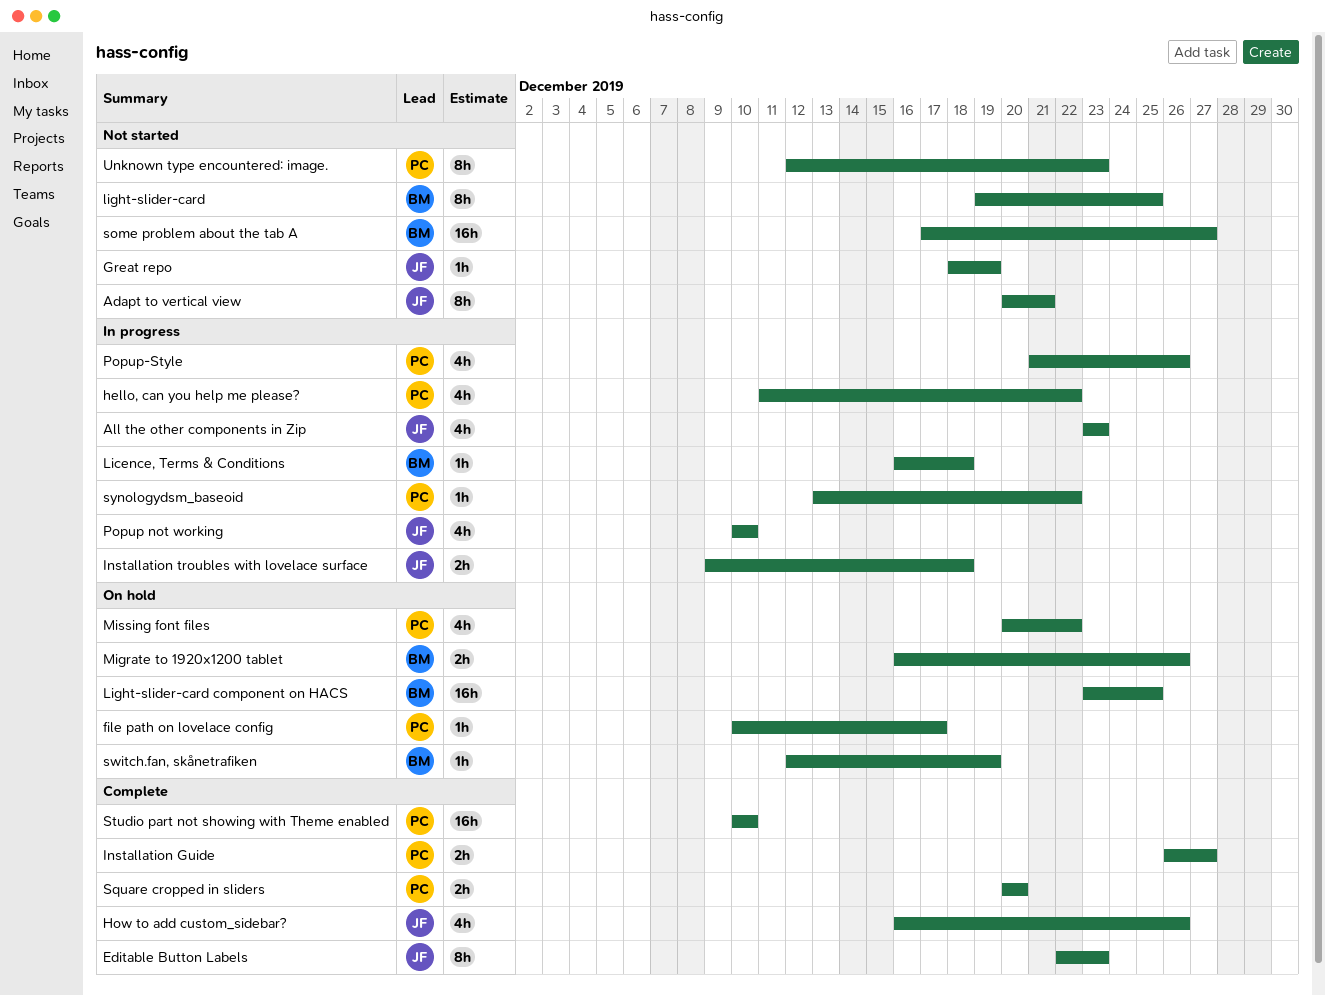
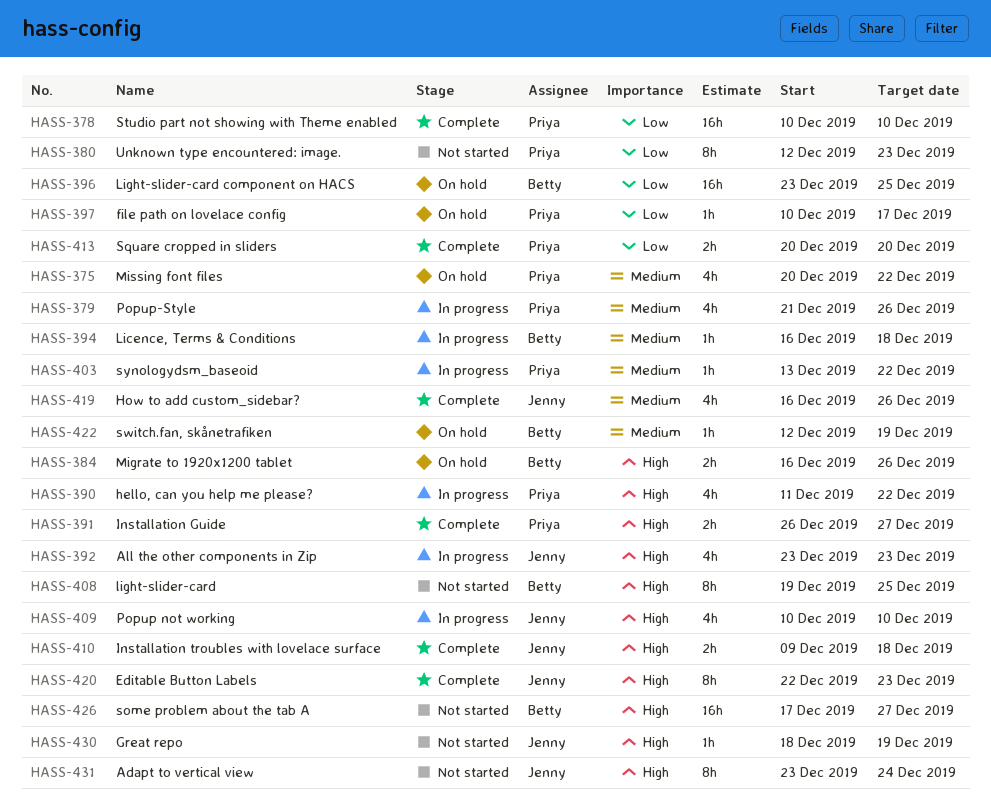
Adapt to vertical view, start: Dec 20 -> Dec 23
Adapt to vertical view, due: Dec 21 -> Dec 24
Installation troubles with lovelace surface, status: In progress -> Complete

